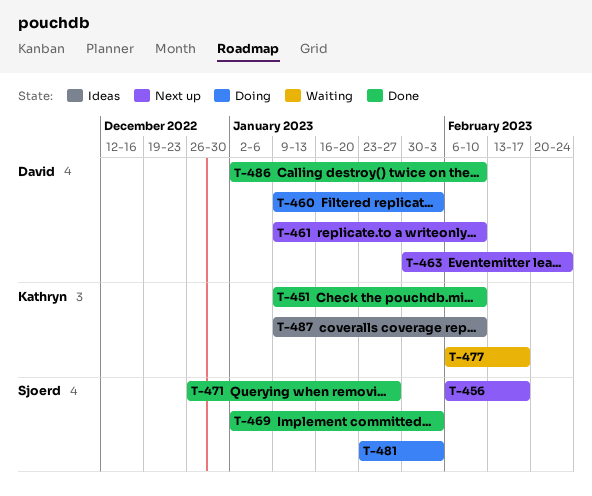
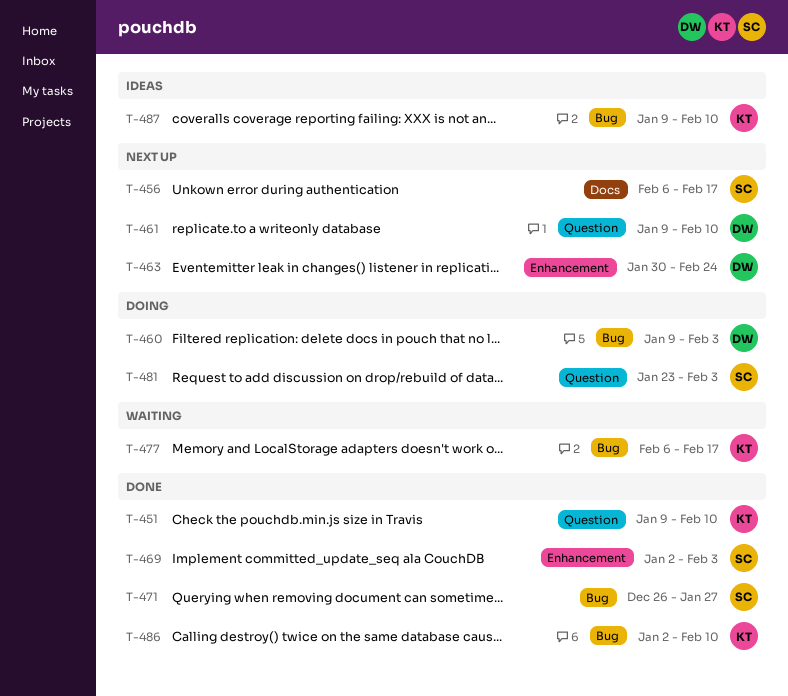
T-486, owner: David -> Kathryn

